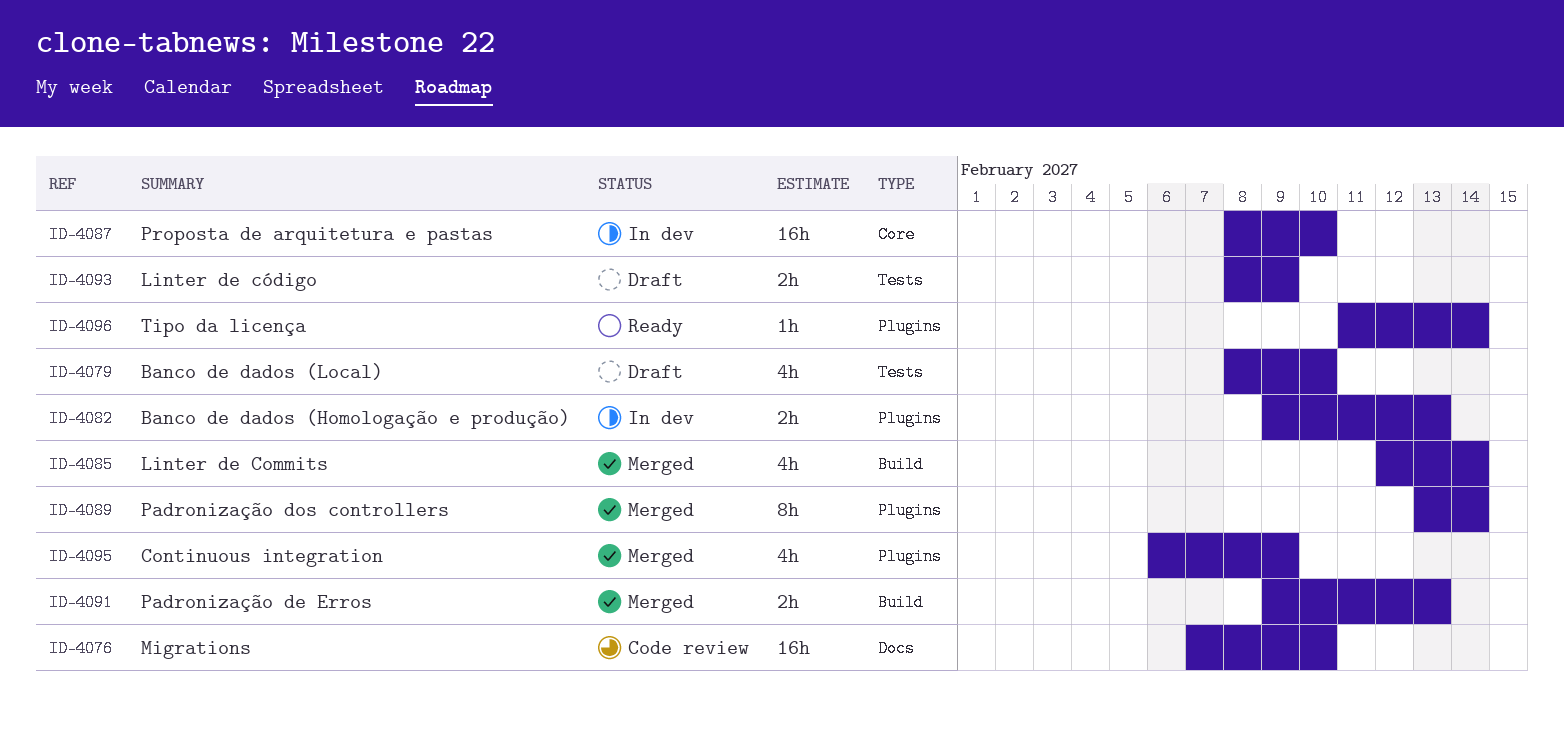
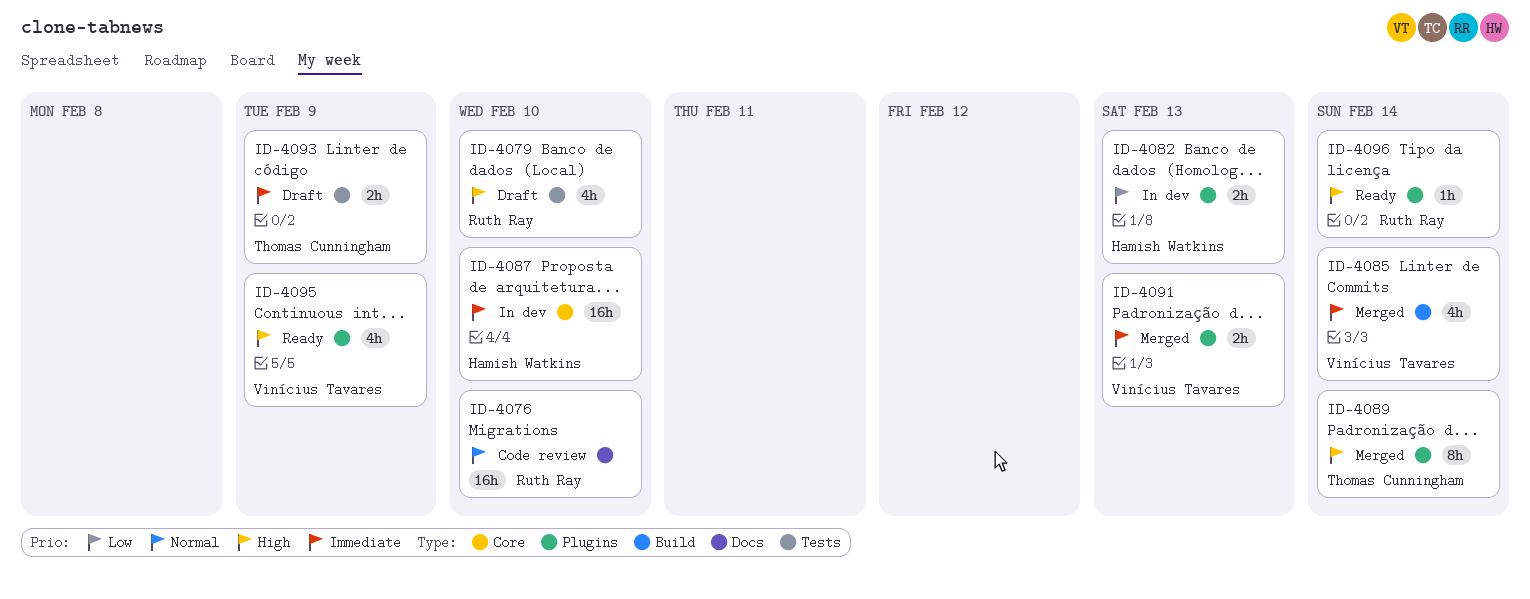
ID-4091, label: Build -> Plugins
ID-4095, status: Merged -> Ready

